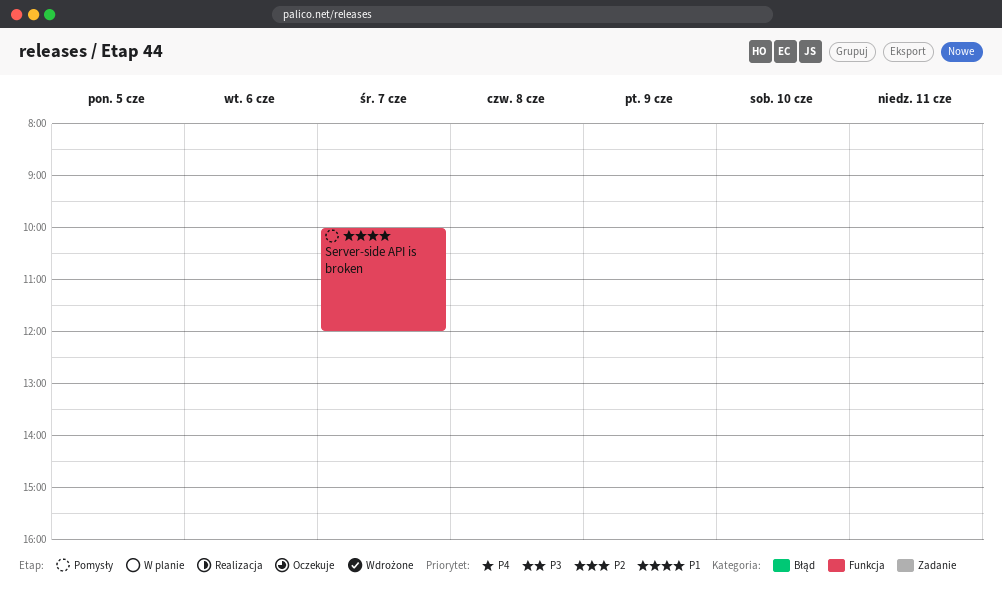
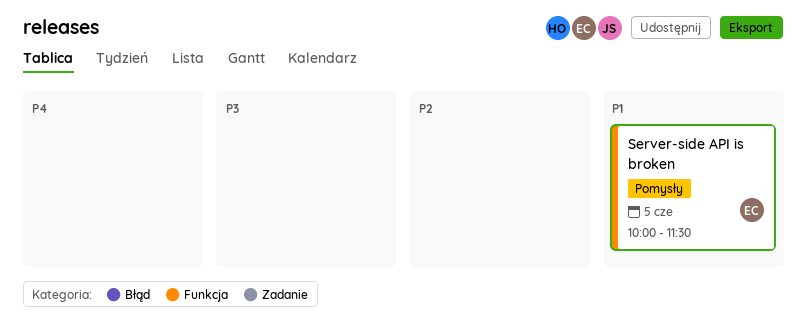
Server-side API is broken, day: Jun 7 -> Jun 5
Server-side API is broken, ends: 12:00 -> 11:30

